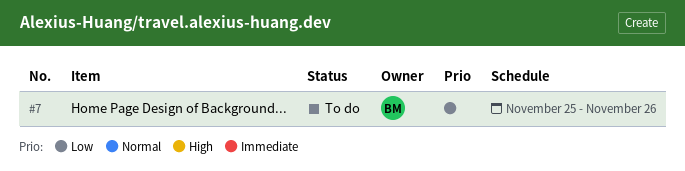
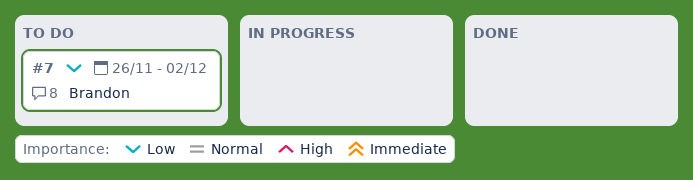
#7, start: Nov 25 -> Nov 26
#7, due: Nov 26 -> Dec 2

